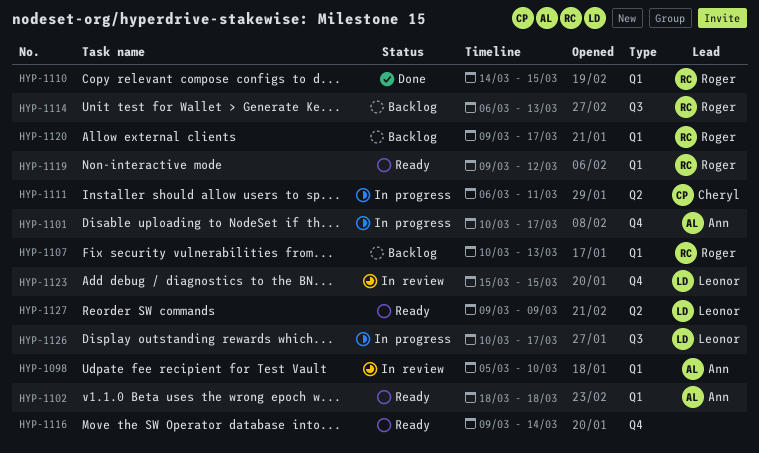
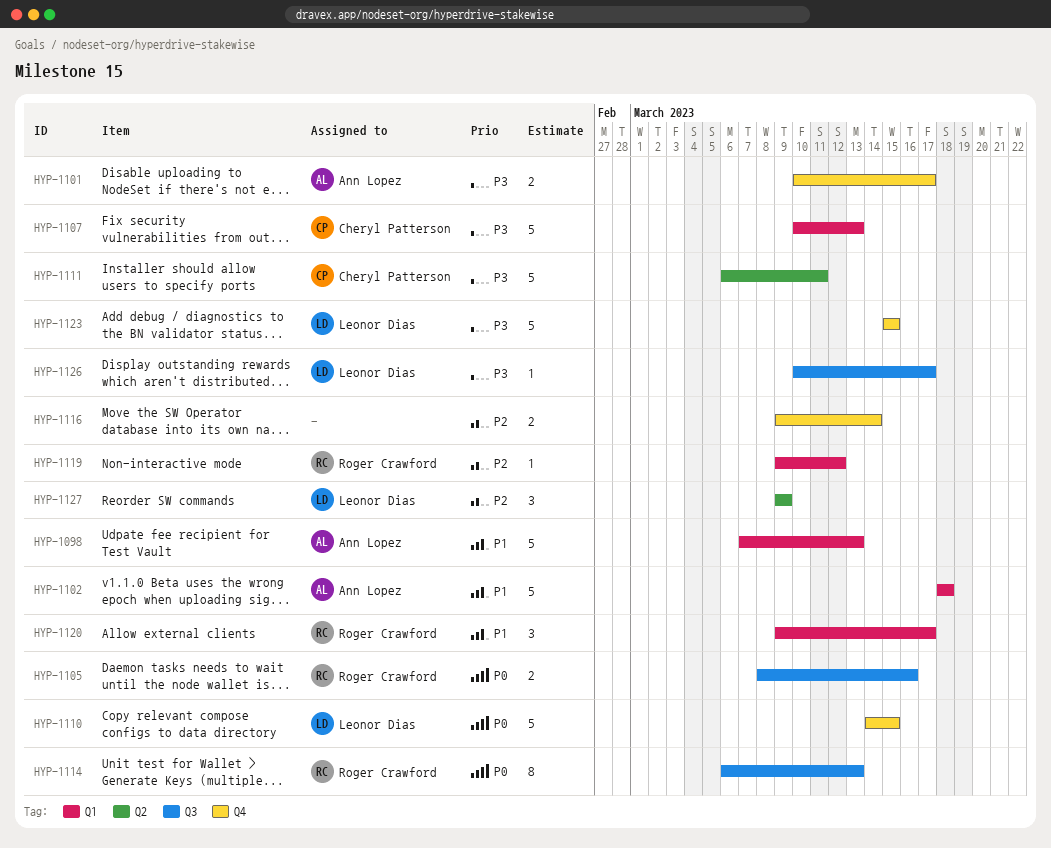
HYP-1098, start: Mar 5 -> Mar 7
HYP-1098, due: Mar 10 -> Mar 13
HYP-1105: none -> present
HYP-1107, owner: Roger Crawford -> Cheryl Patterson
HYP-1110, owner: Roger Crawford -> Leonor Dias
HYP-1110, label: Q1 -> Q4

